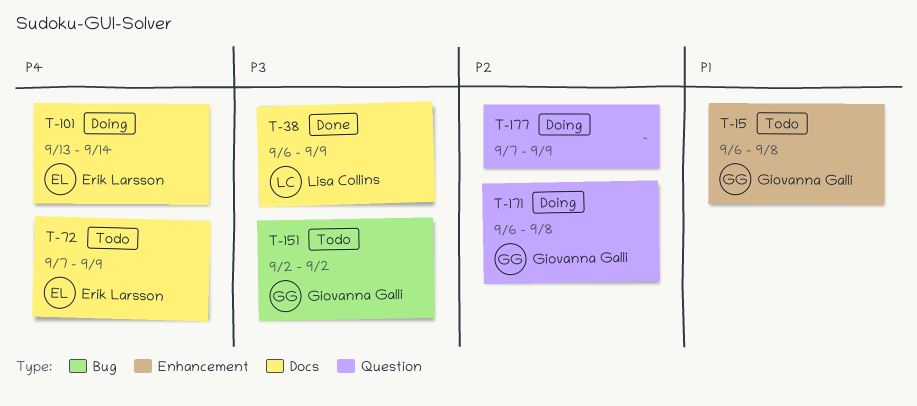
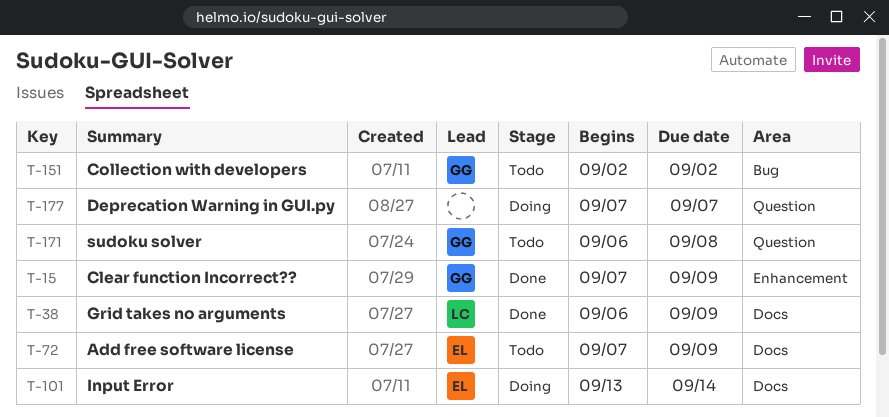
T-15, status: Todo -> Done
T-15, start: Sep 6 -> Sep 7
T-15, due: Sep 8 -> Sep 9
T-171, status: Doing -> Todo
T-177, due: Sep 9 -> Sep 7

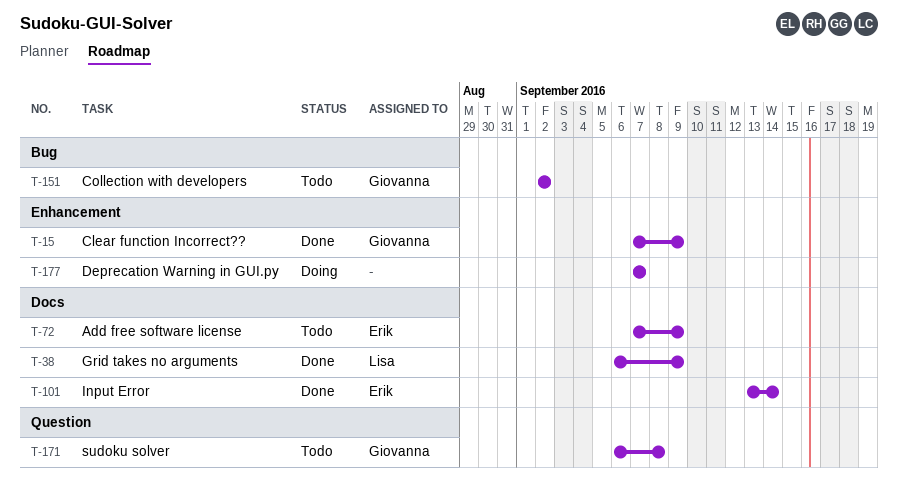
T-101, status: Doing -> Done
T-177, label: Question -> Enhancement

